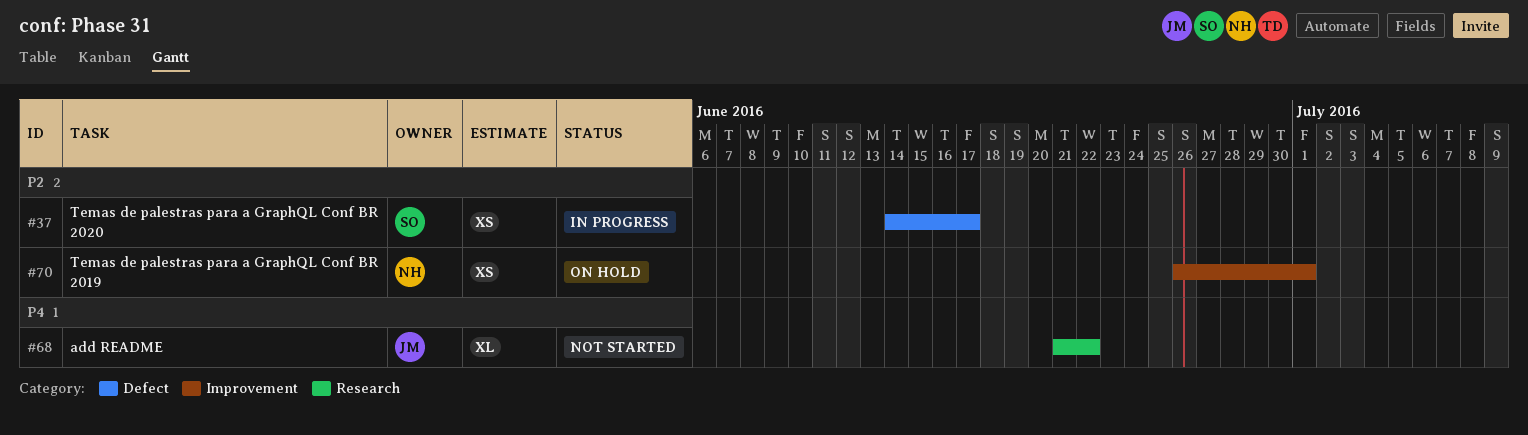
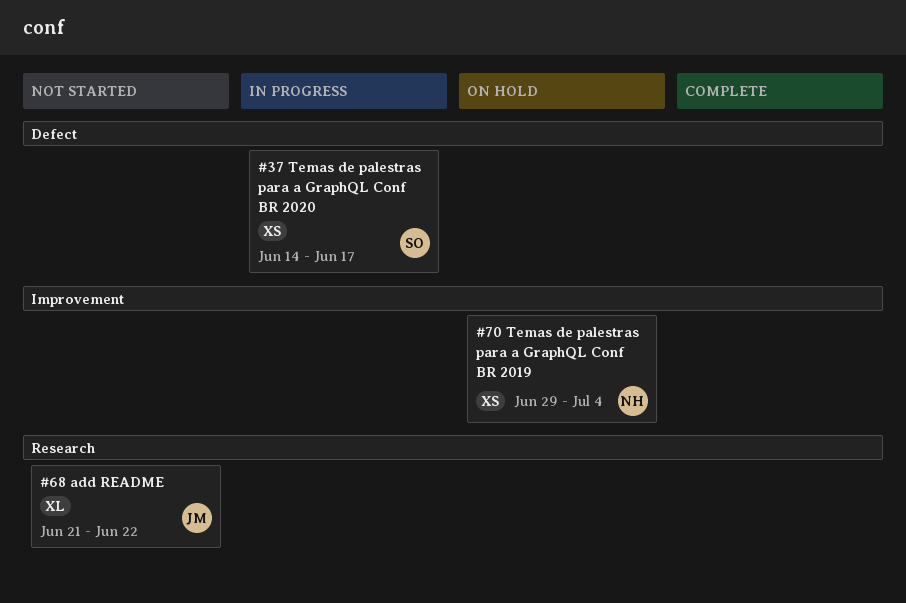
#70, start: Jun 26 -> Jun 29
#70, due: Jul 1 -> Jul 4

